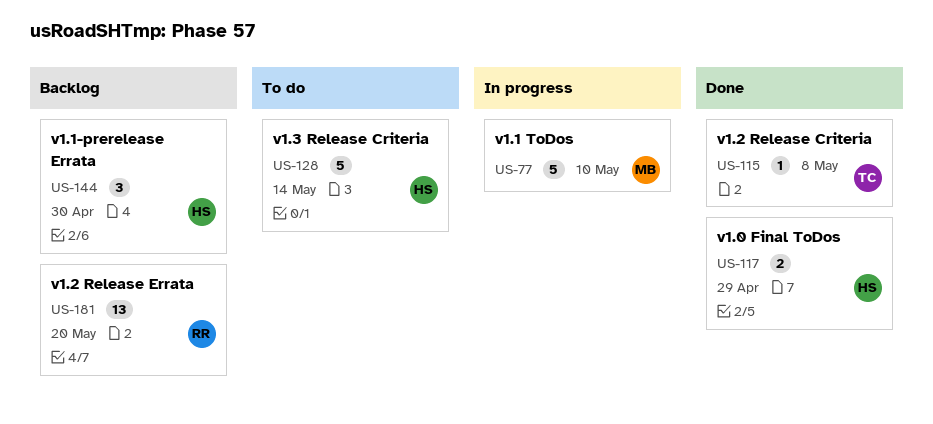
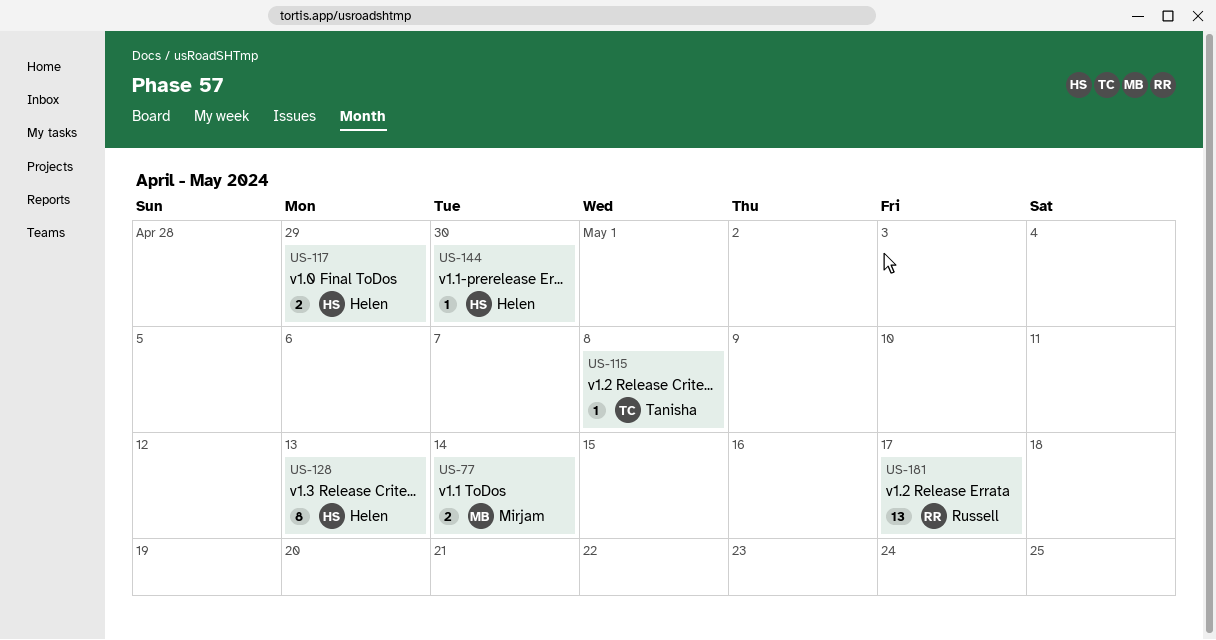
US-77, estimate: 5 -> 2
US-77, due: May 10 -> May 14
US-128, estimate: 5 -> 8
US-128, due: May 14 -> May 13
US-144, estimate: 3 -> 1
US-181, due: May 20 -> May 17

